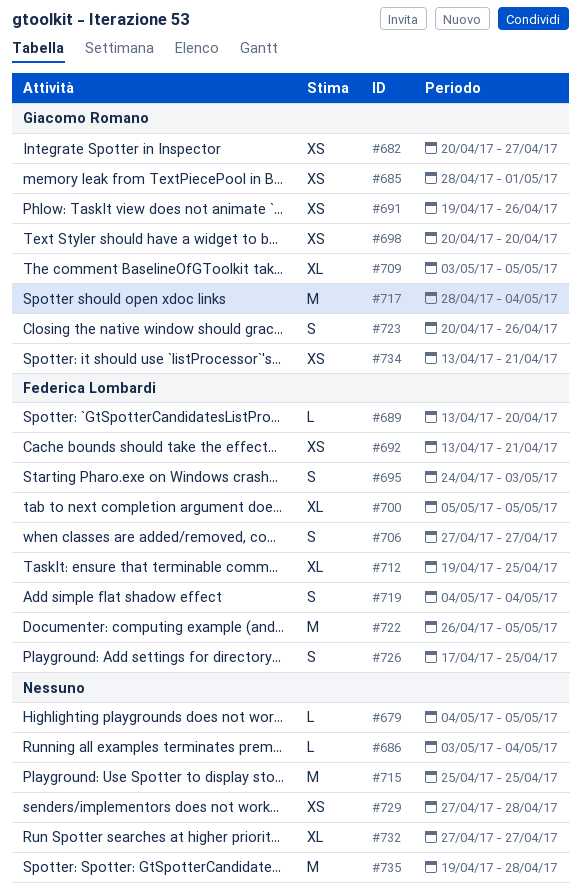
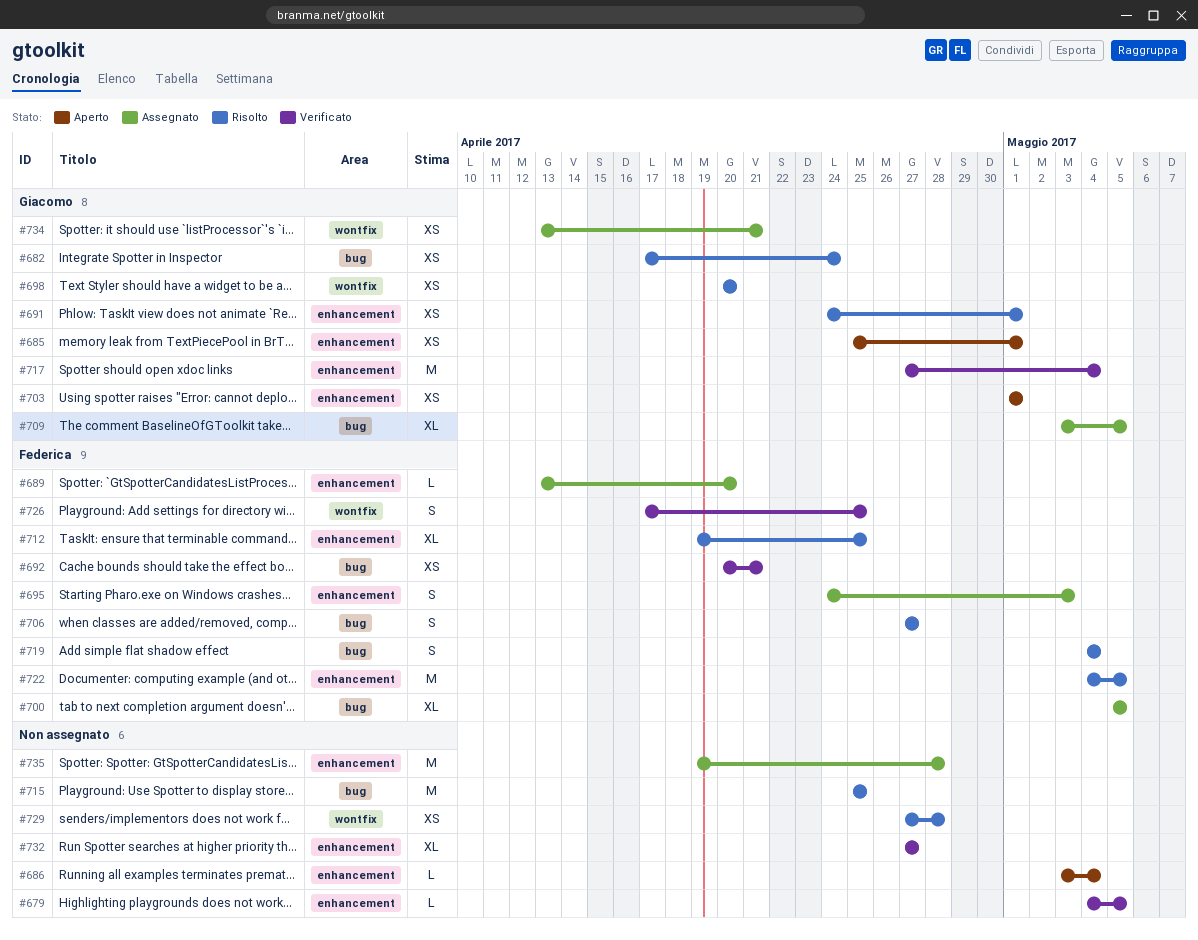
#682, start: Apr 20 -> Apr 17
#682, due: Apr 27 -> Apr 24
#685, start: Apr 28 -> Apr 25
#691, start: Apr 19 -> Apr 24
#691, due: Apr 26 -> May 1
#692, start: Apr 13 -> Apr 20
#703: none -> present
#717, start: Apr 28 -> Apr 27
#722, start: Apr 26 -> May 4
#723: present -> none

